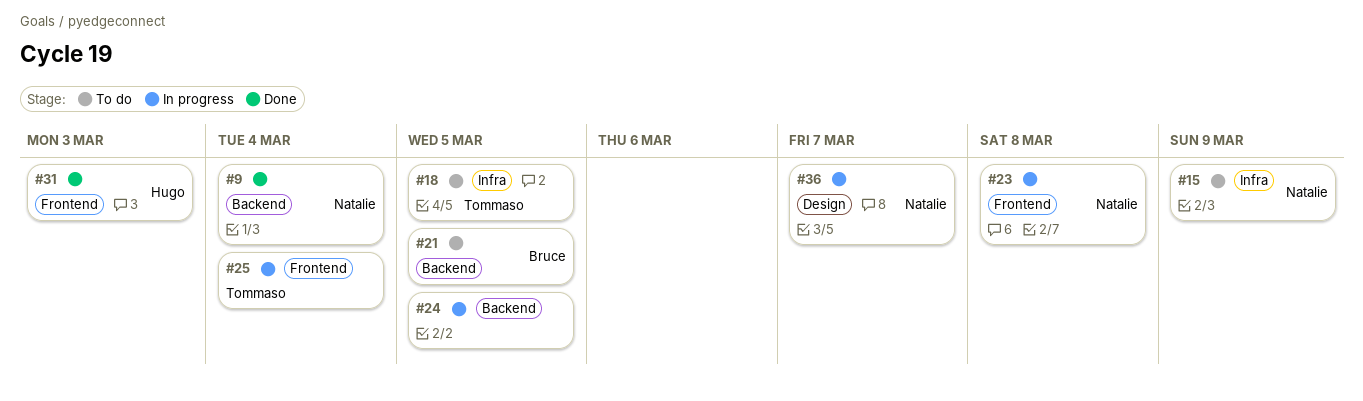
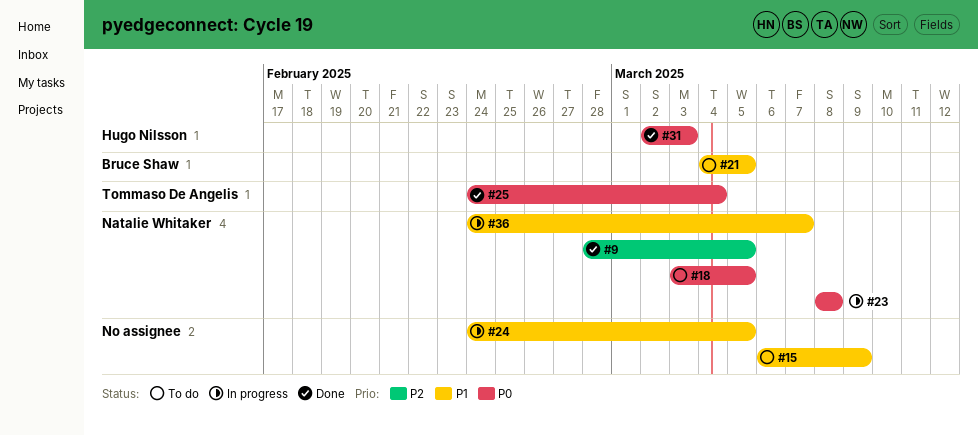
#9, due: Mar 4 -> Mar 5
#15, owner: Natalie Whitaker -> none
#18, owner: Tommaso De Angelis -> Natalie Whitaker
#25, status: In progress -> Done

